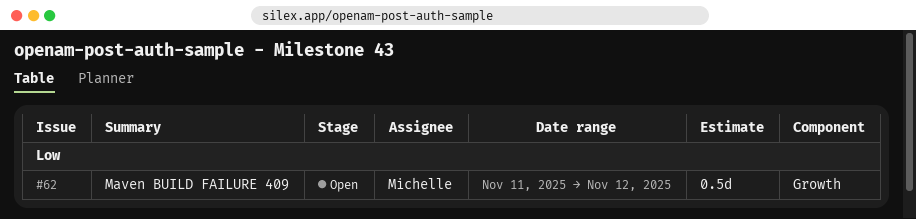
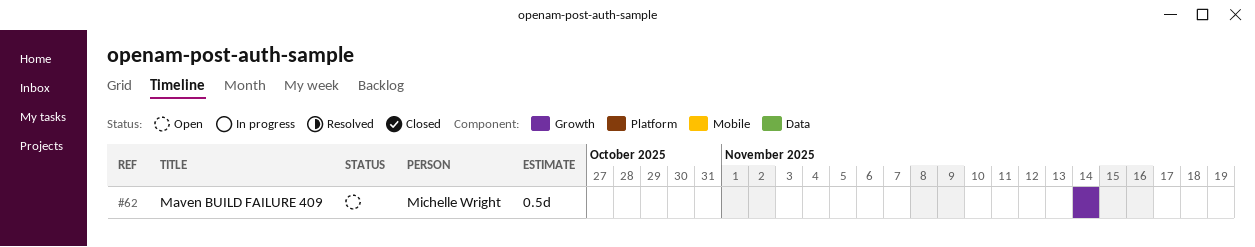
#62, start: Nov 11 -> Nov 14
#62, due: Nov 12 -> Nov 14

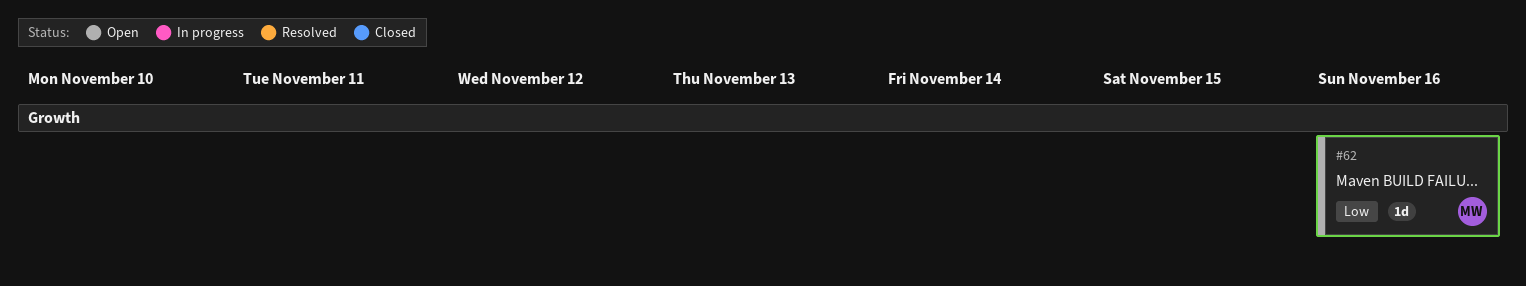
#62, estimate: 0.5d -> 1d
#62, due: Nov 14 -> Nov 16

